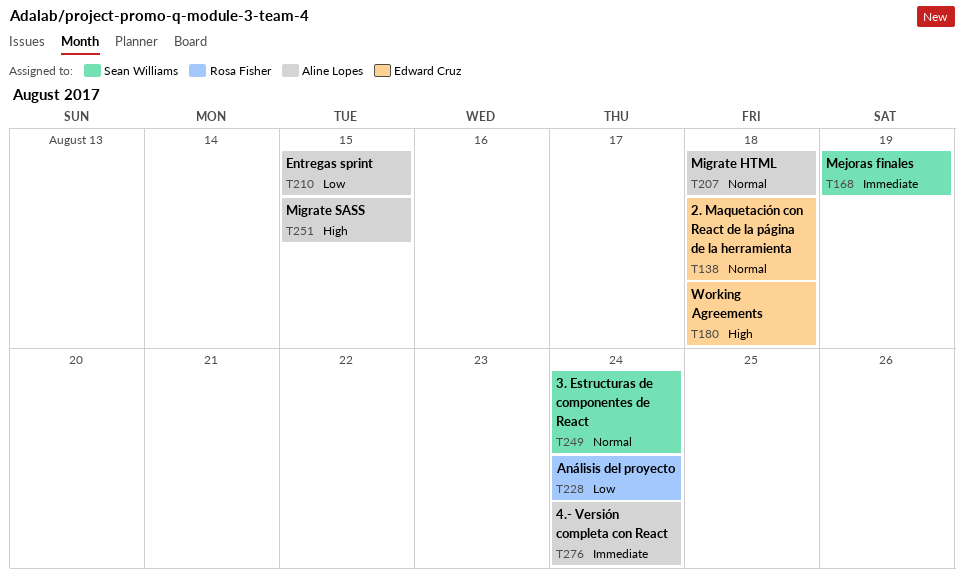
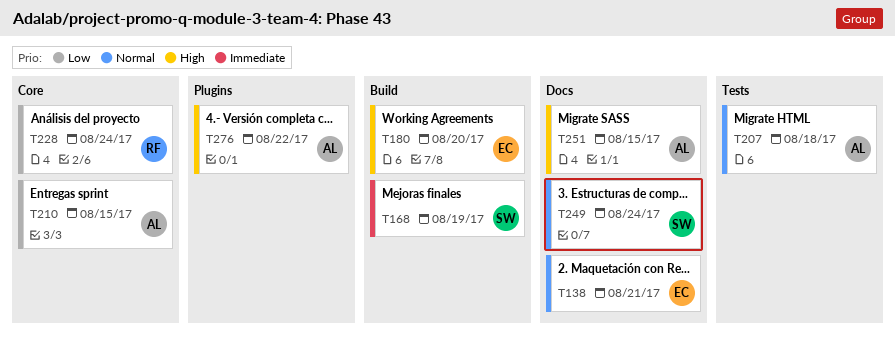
T138, due: Aug 18 -> Aug 21
T180, due: Aug 18 -> Aug 20
T276, priority: Immediate -> High
T276, due: Aug 24 -> Aug 22

